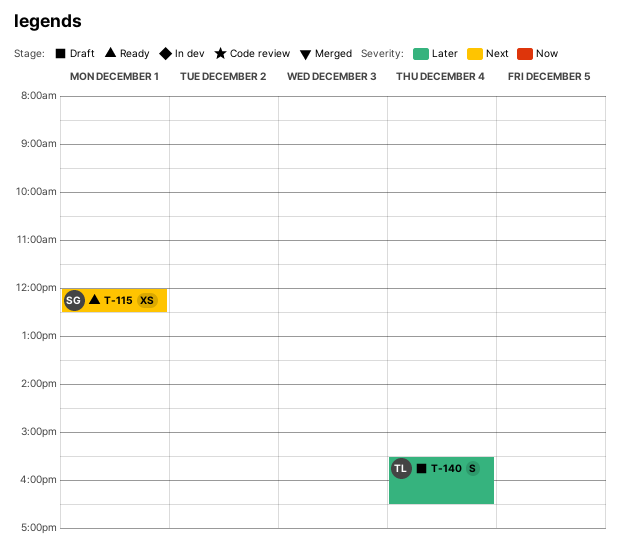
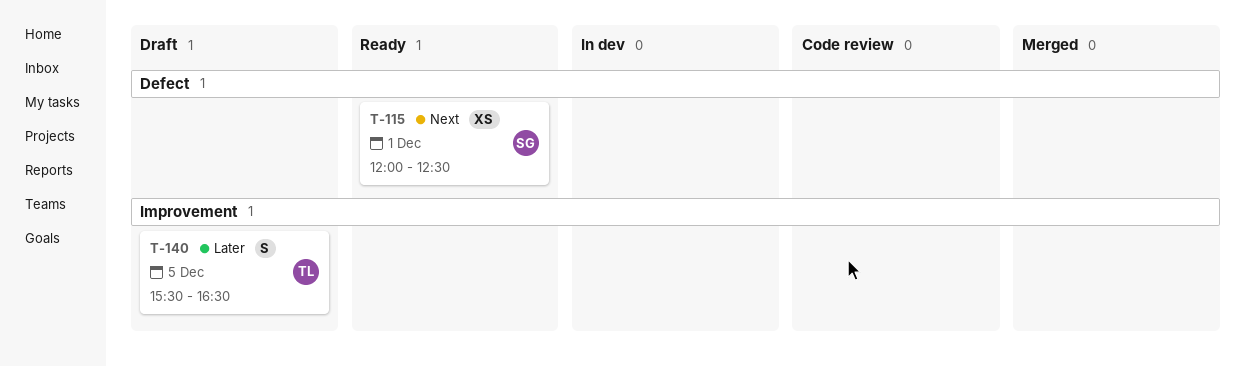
T-140, day: Dec 4 -> Dec 5

